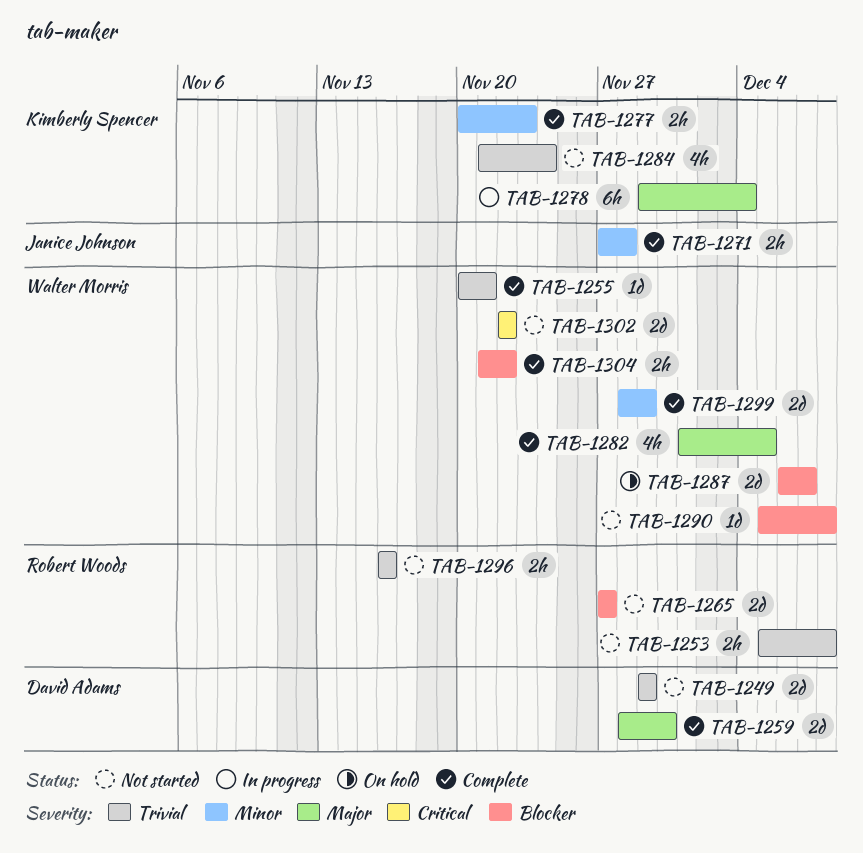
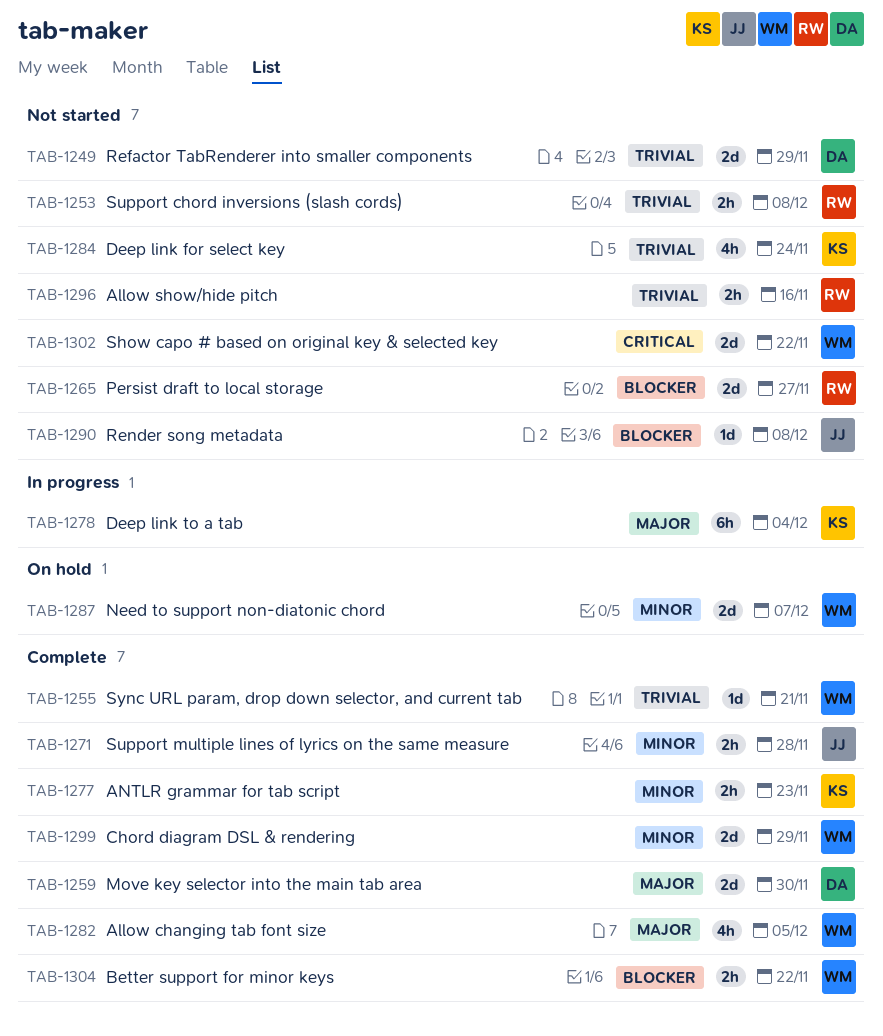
TAB-1287, priority: Blocker -> Minor
TAB-1290, owner: Walter Morris -> Janice Johnson

